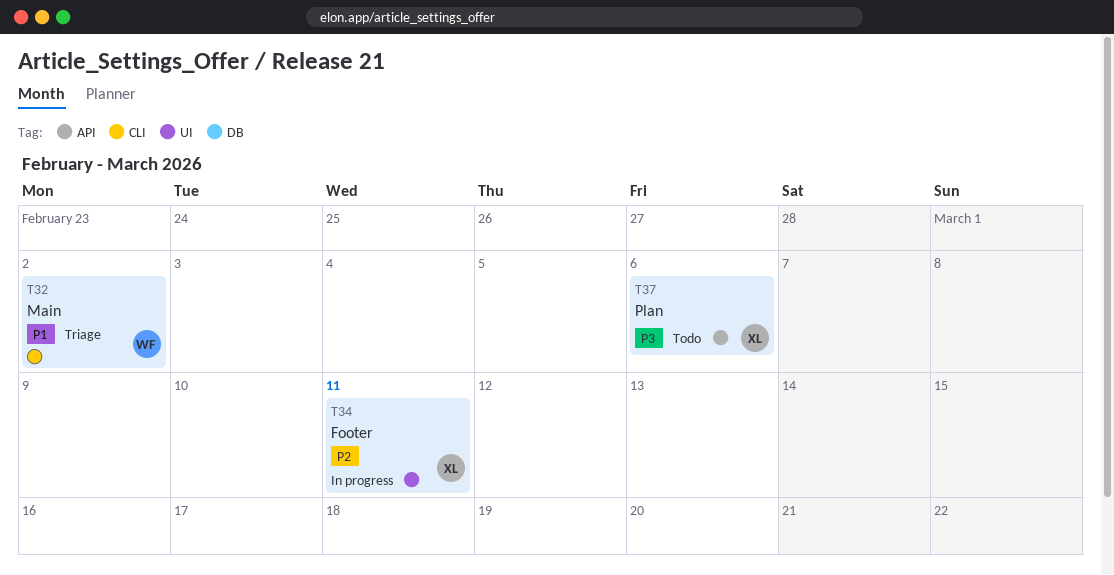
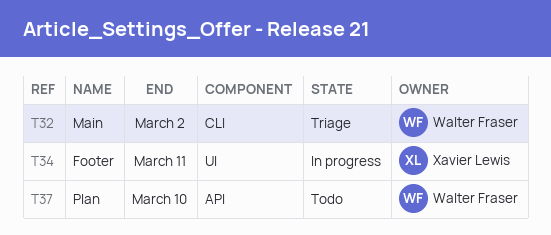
T37, owner: Xavier Lewis -> Walter Fraser
T37, due: Mar 6 -> Mar 10

